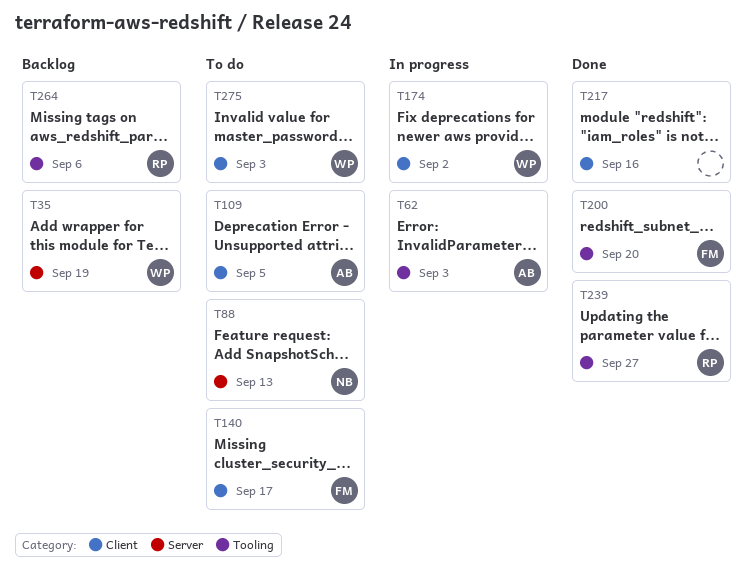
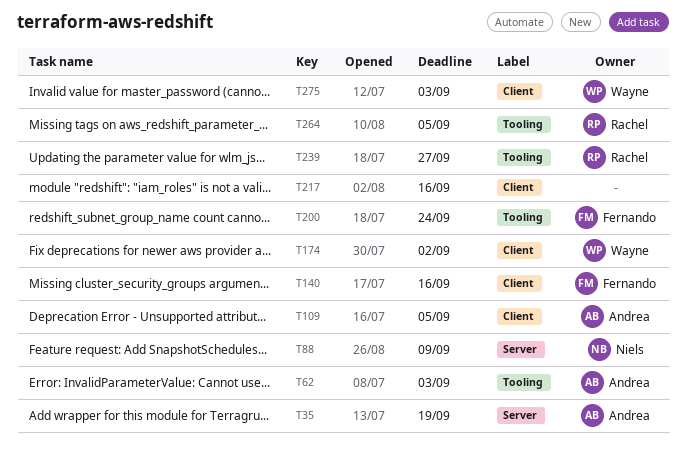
T35, owner: Wayne -> Andrea
T88, due: Sep 13 -> Sep 9
T140, due: Sep 17 -> Sep 16
T200, due: Sep 20 -> Sep 24
T264, due: Sep 6 -> Sep 5

